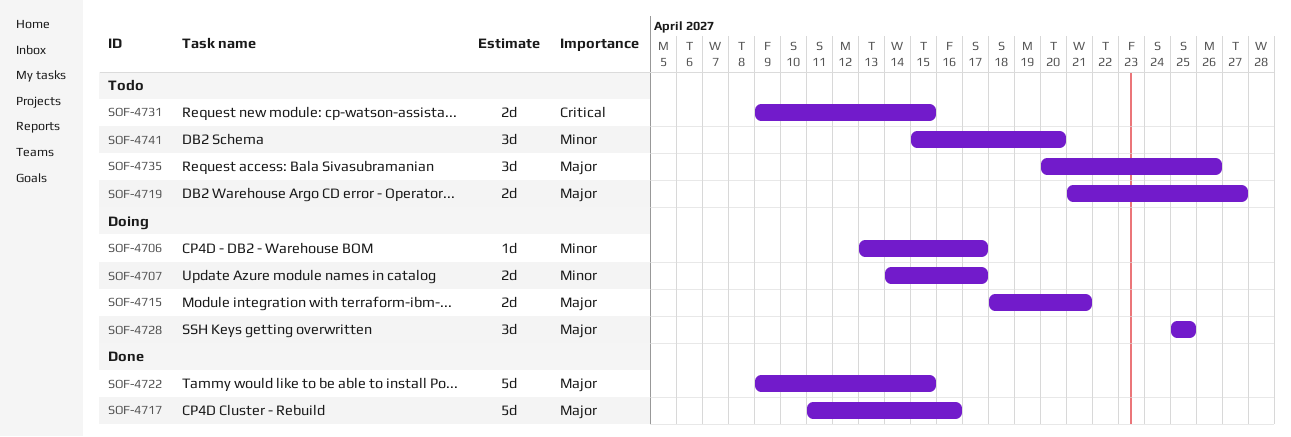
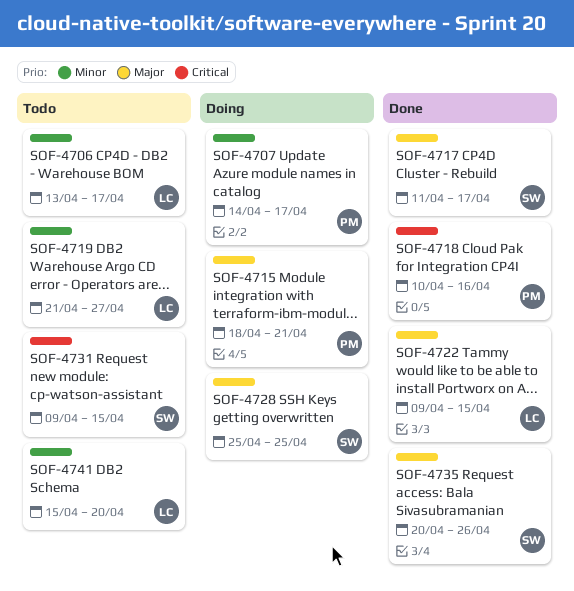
SOF-4706, status: Doing -> Todo
SOF-4717, due: Apr 16 -> Apr 17
SOF-4718: none -> present
SOF-4719, priority: Major -> Minor
SOF-4735, status: Todo -> Done

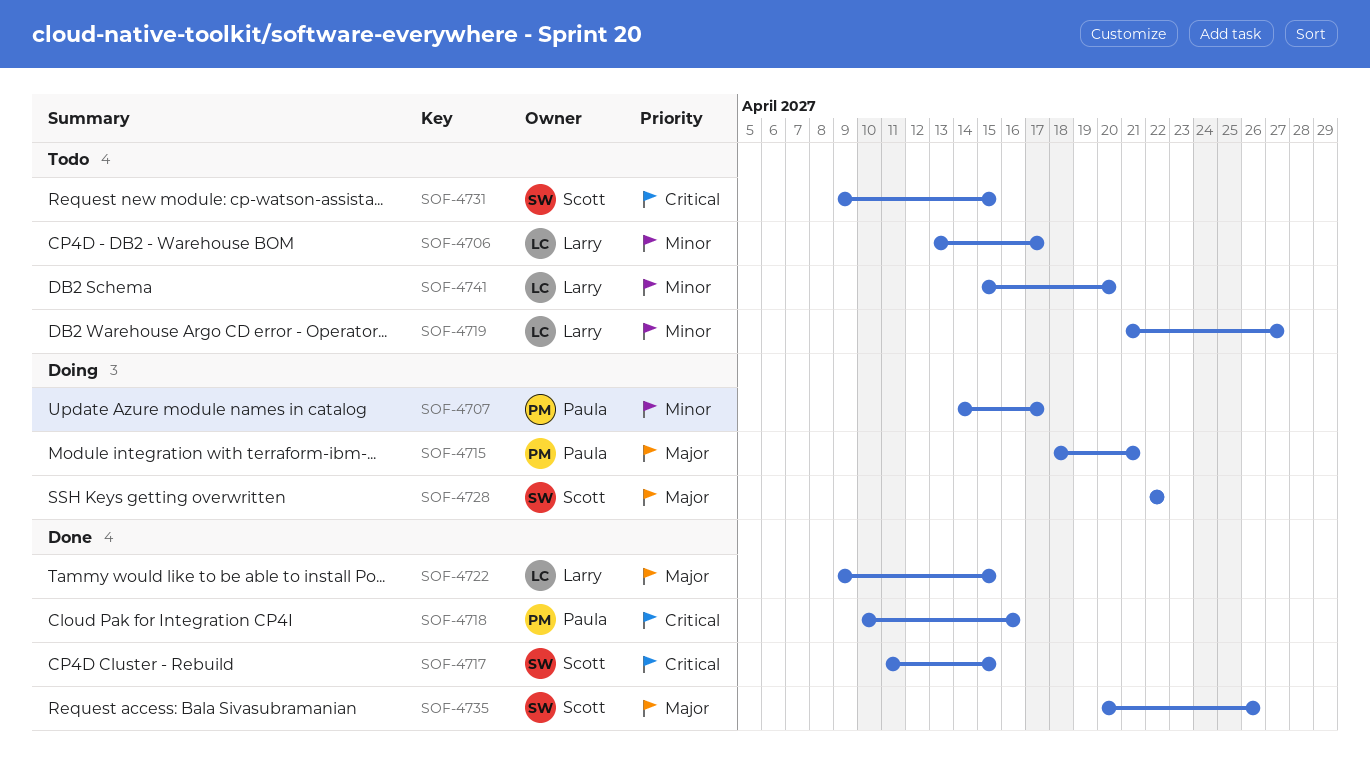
SOF-4717, priority: Major -> Critical
SOF-4717, due: Apr 17 -> Apr 15
SOF-4728, start: Apr 25 -> Apr 22
SOF-4728, due: Apr 25 -> Apr 22

